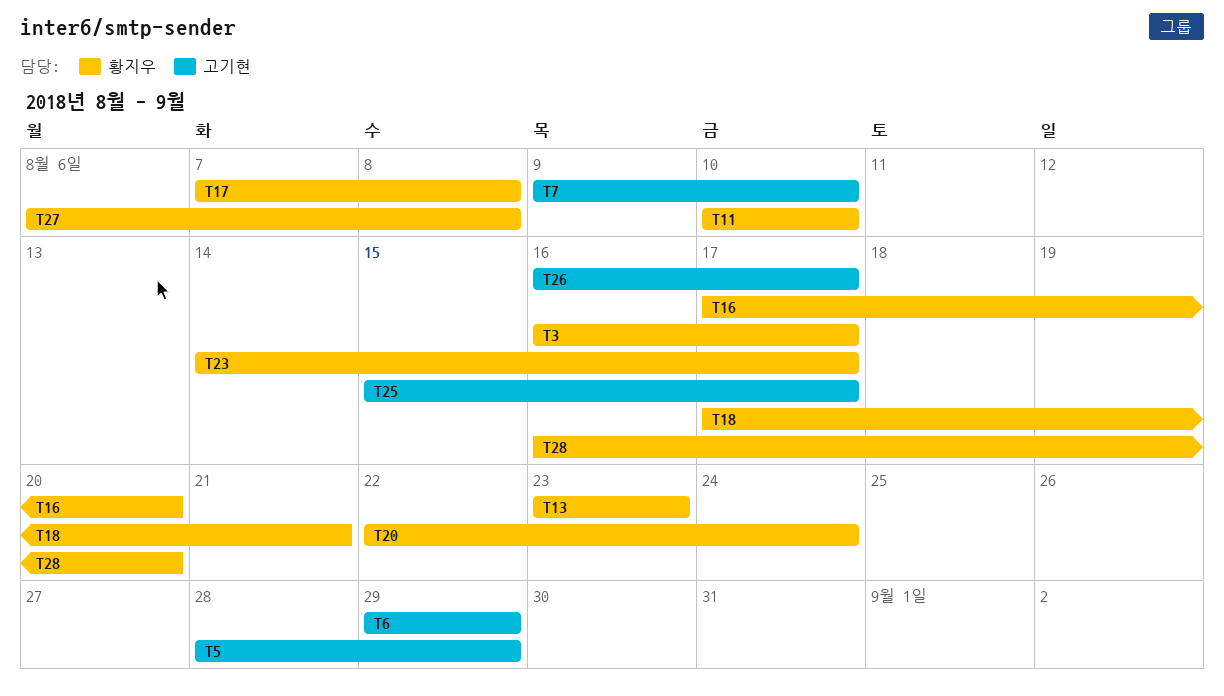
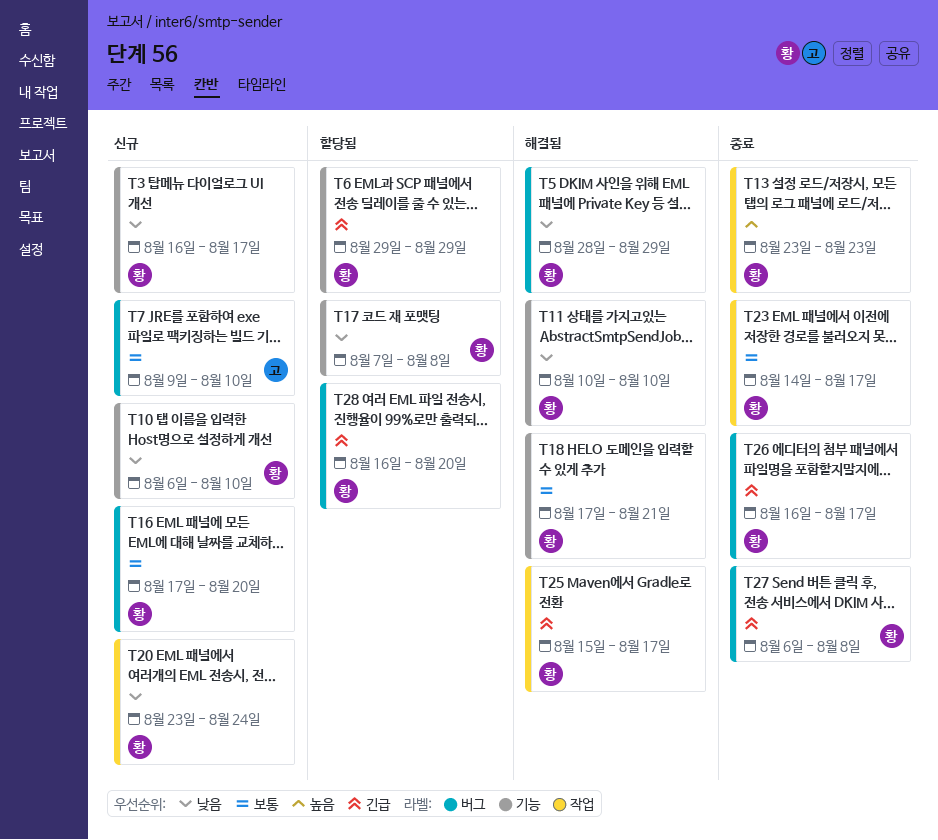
T5, owner: 고기현 -> 황지우
T6, owner: 고기현 -> 황지우
T10: none -> present
T20, start: Aug 22 -> Aug 23
T25, owner: 고기현 -> 황지우
T26, owner: 고기현 -> 황지우

